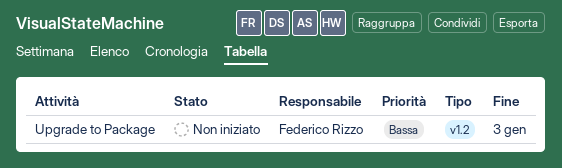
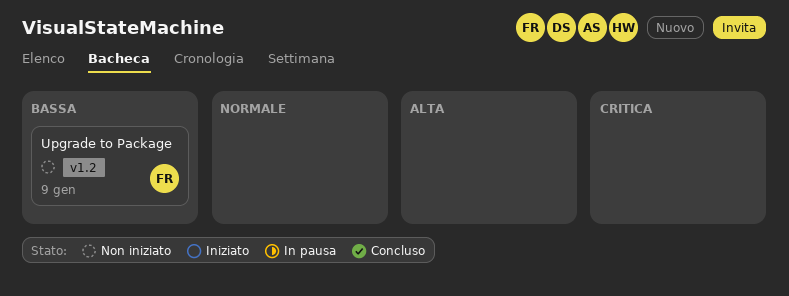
Upgrade to Package, due: Jan 3 -> Jan 9

